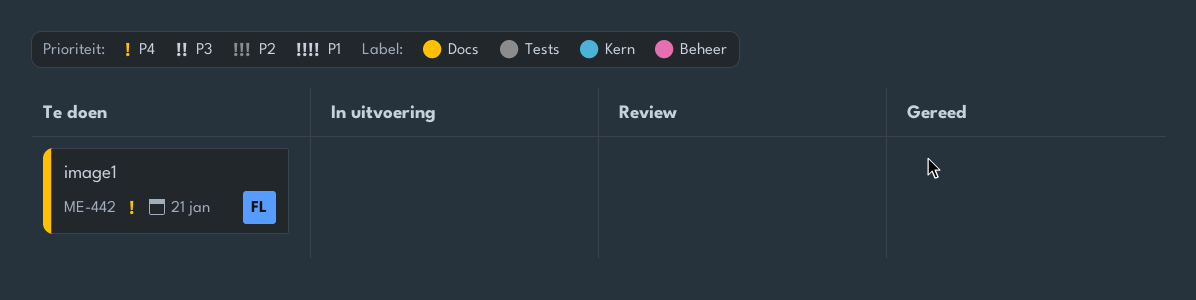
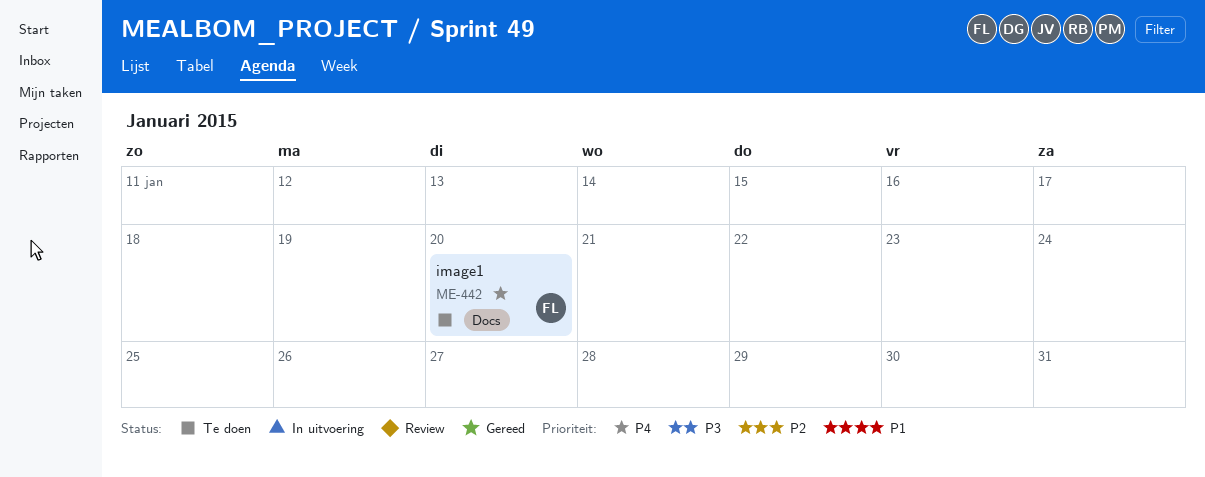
ME-442, due: Jan 21 -> Jan 20

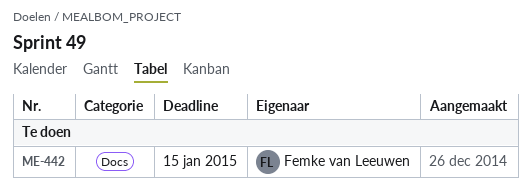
ME-442, due: Jan 20 -> Jan 15

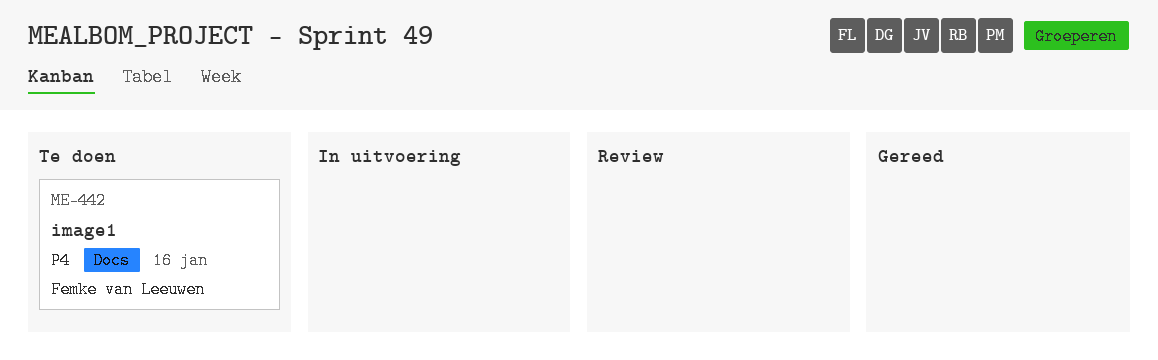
ME-442, due: Jan 15 -> Jan 16

